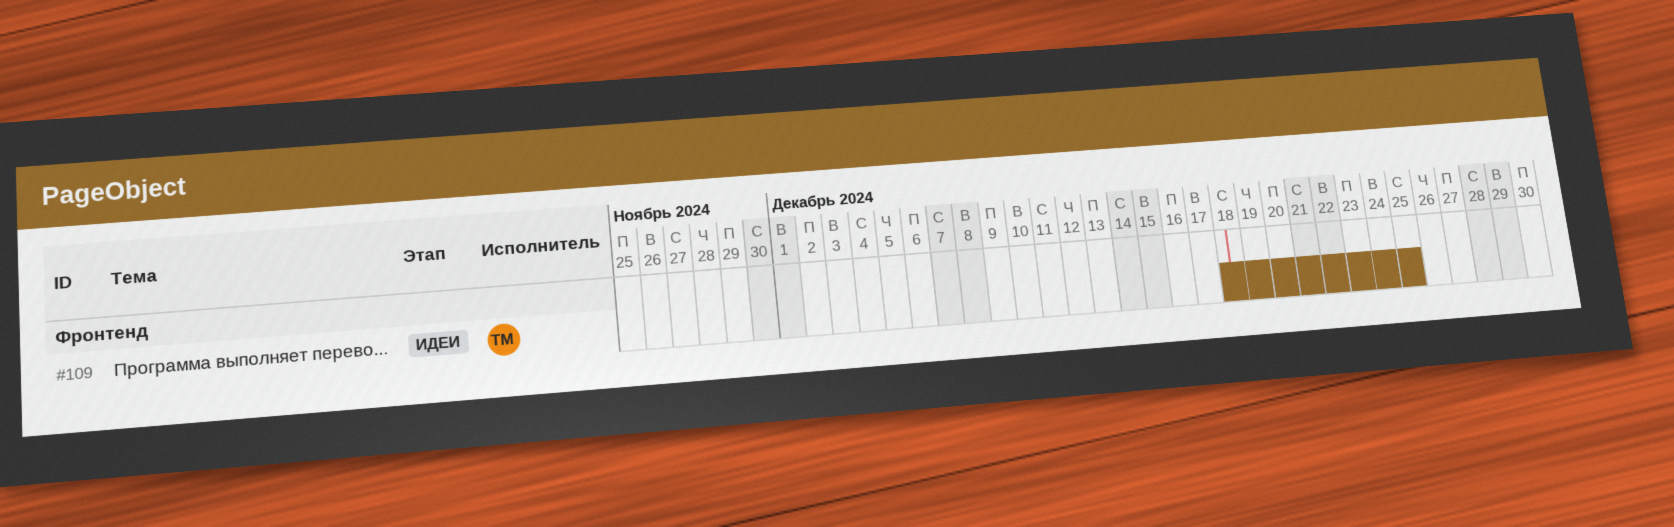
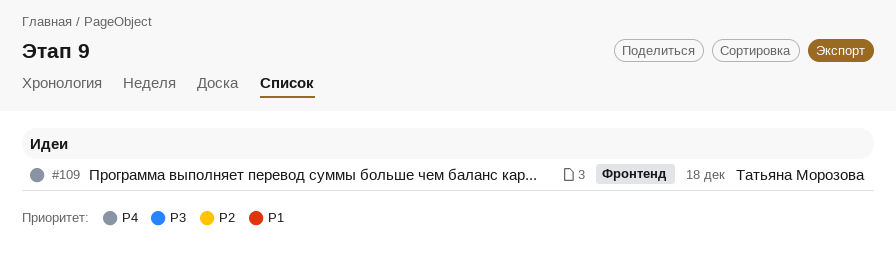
#109, due: Dec 25 -> Dec 18

